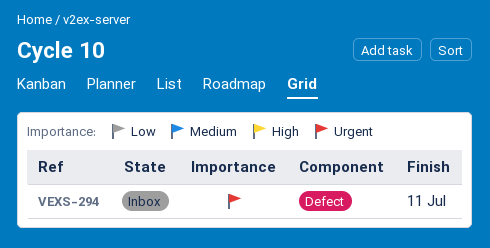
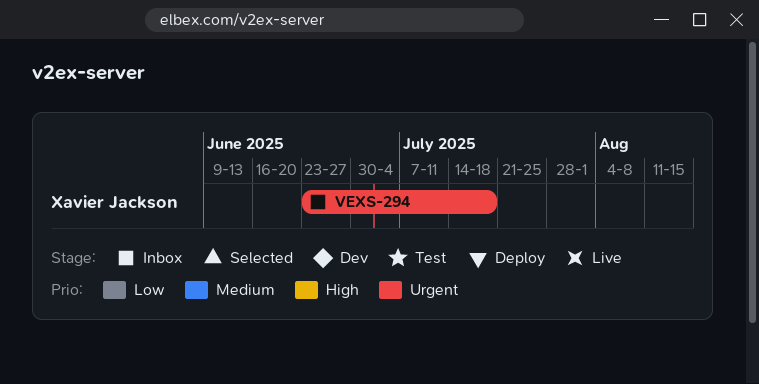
VEXS-294, due: Jul 11 -> Jul 18

